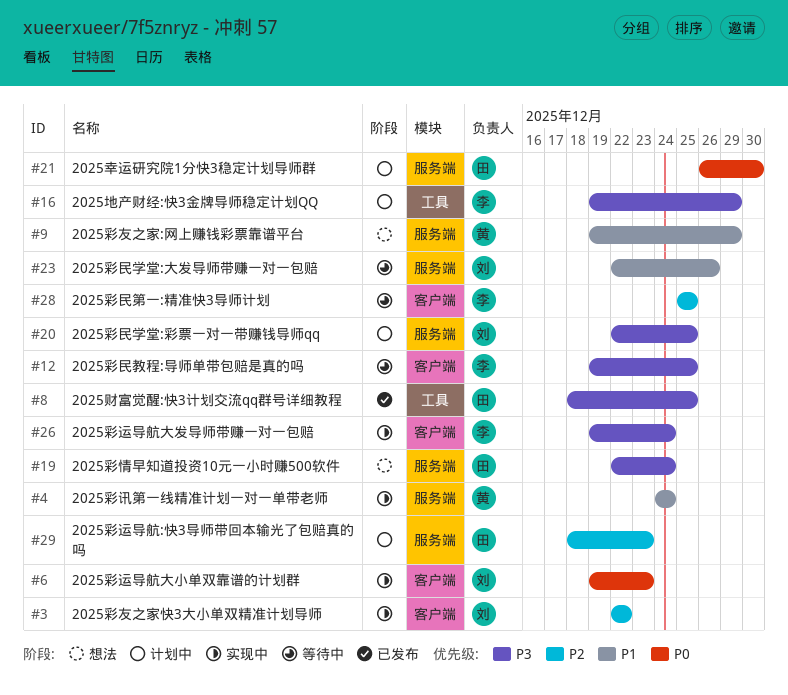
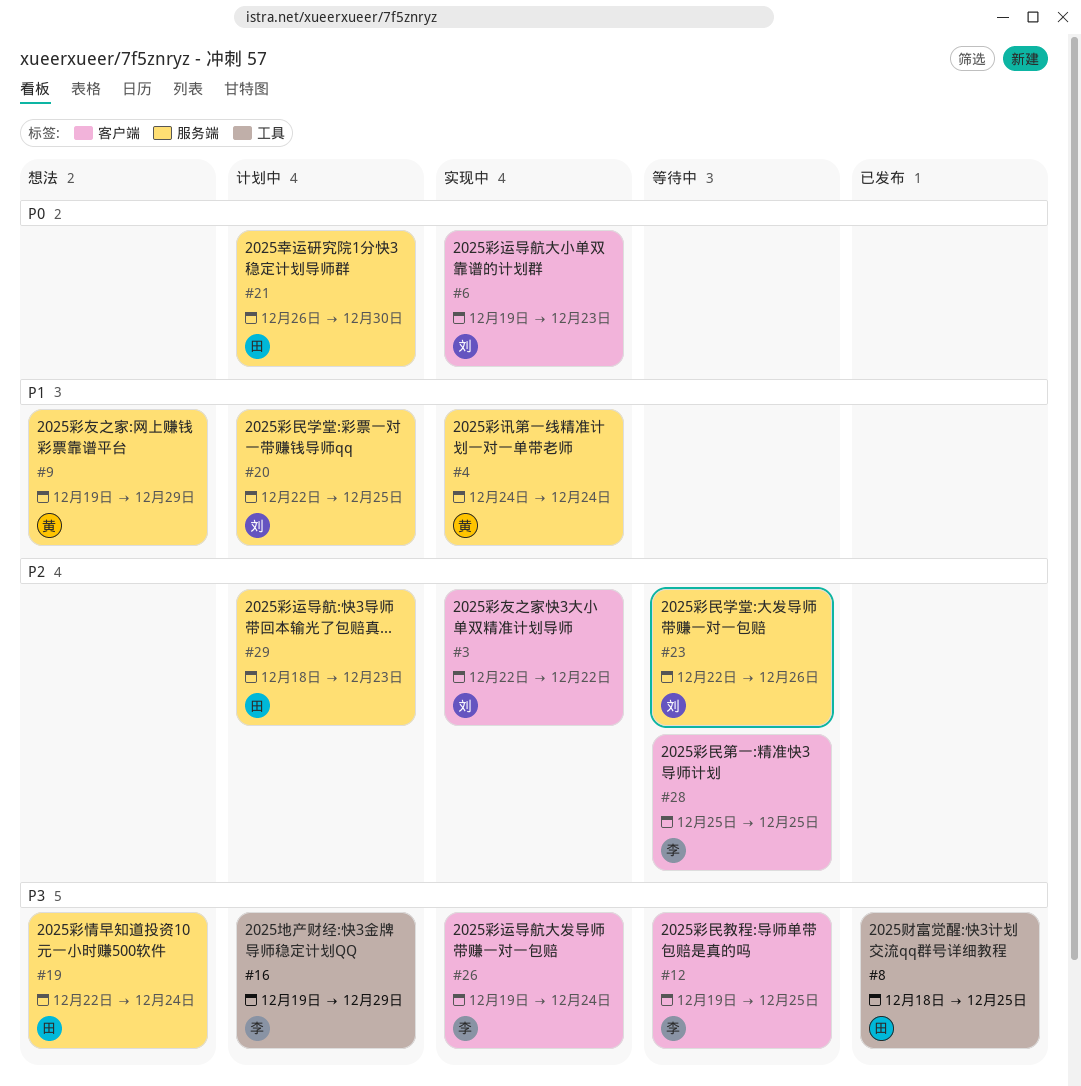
#20, priority: P3 -> P1
#23, priority: P1 -> P2

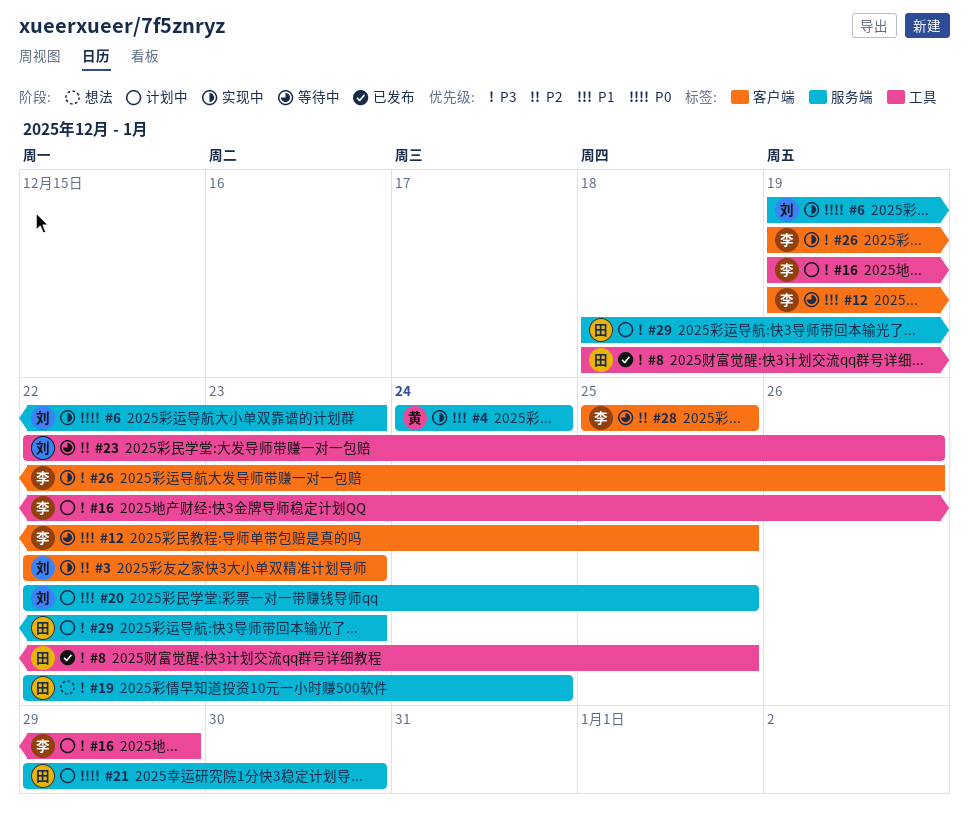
#3, due: Dec 22 -> Dec 23
#6, label: 客户端 -> 服务端
#9: present -> none
#12, priority: P3 -> P1
#21, start: Dec 26 -> Dec 29
#23, label: 服务端 -> 工具
#26, due: Dec 24 -> Dec 26
#29, priority: P2 -> P3

